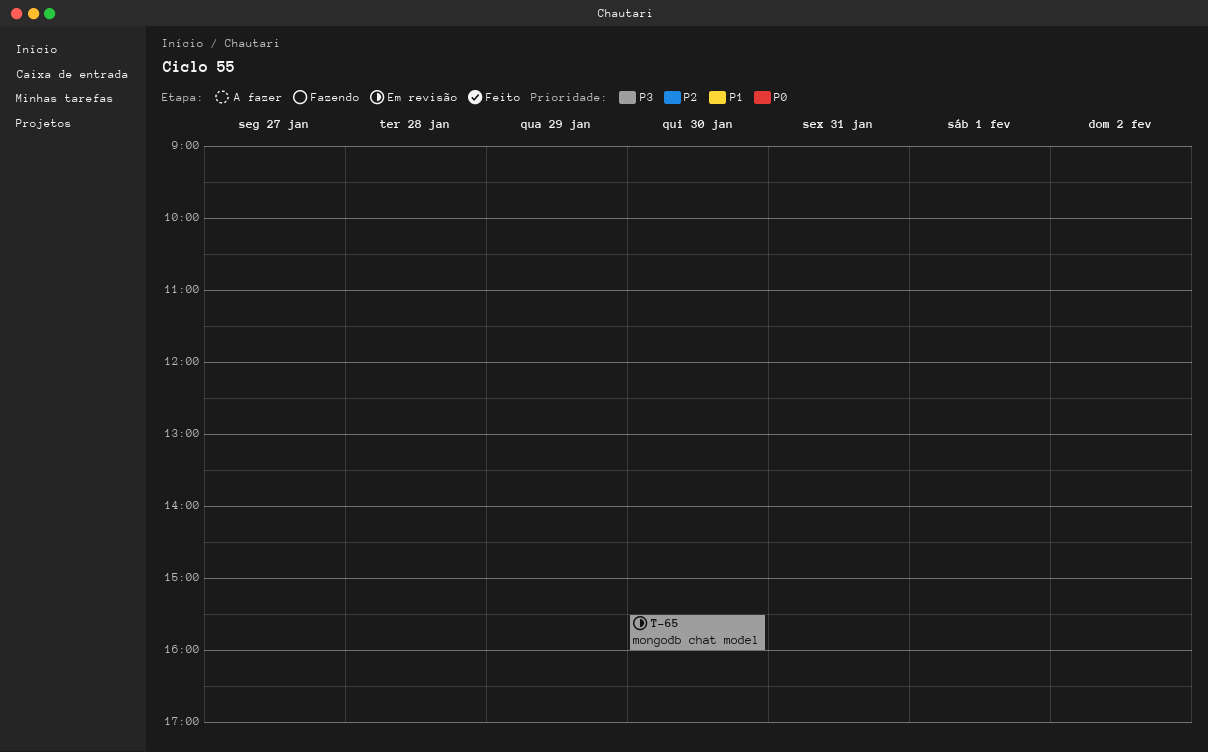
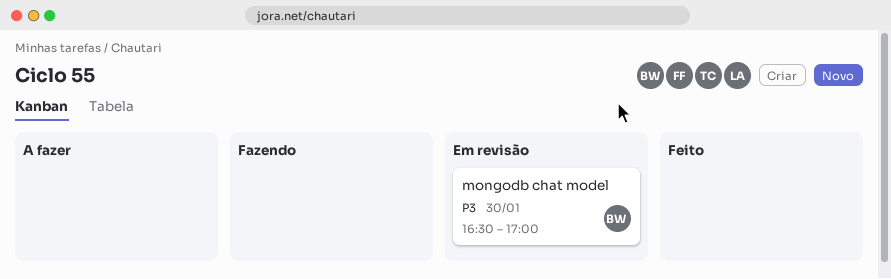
mongodb chat model, begins: 15:30 -> 16:30
mongodb chat model, ends: 16:00 -> 17:00

